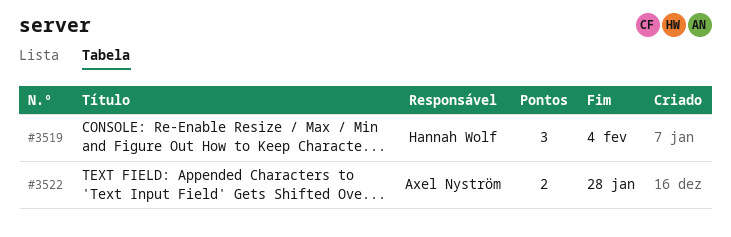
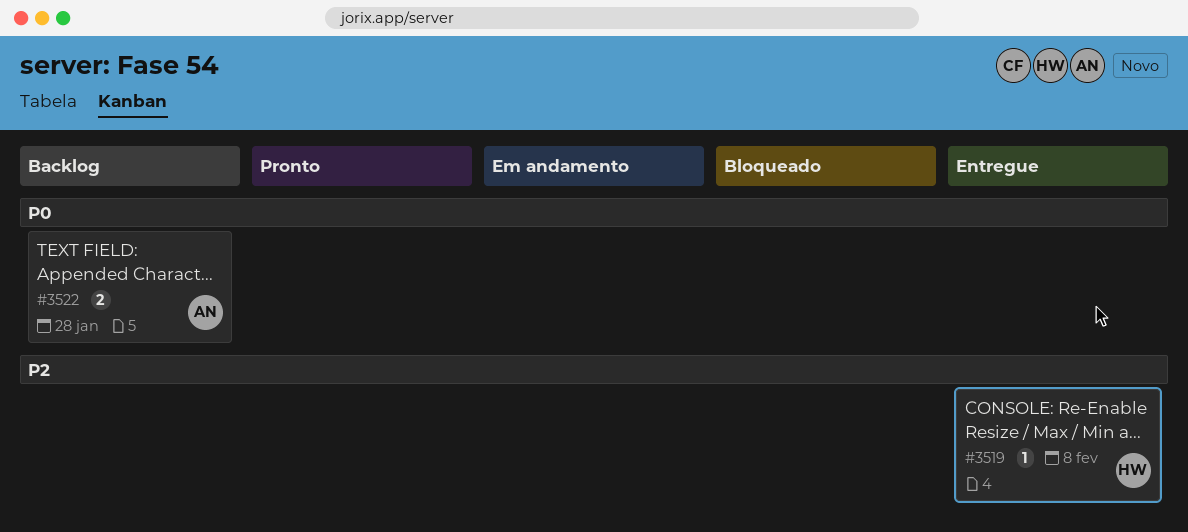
#3519, estimate: 3 -> 1
#3519, due: Feb 4 -> Feb 8

